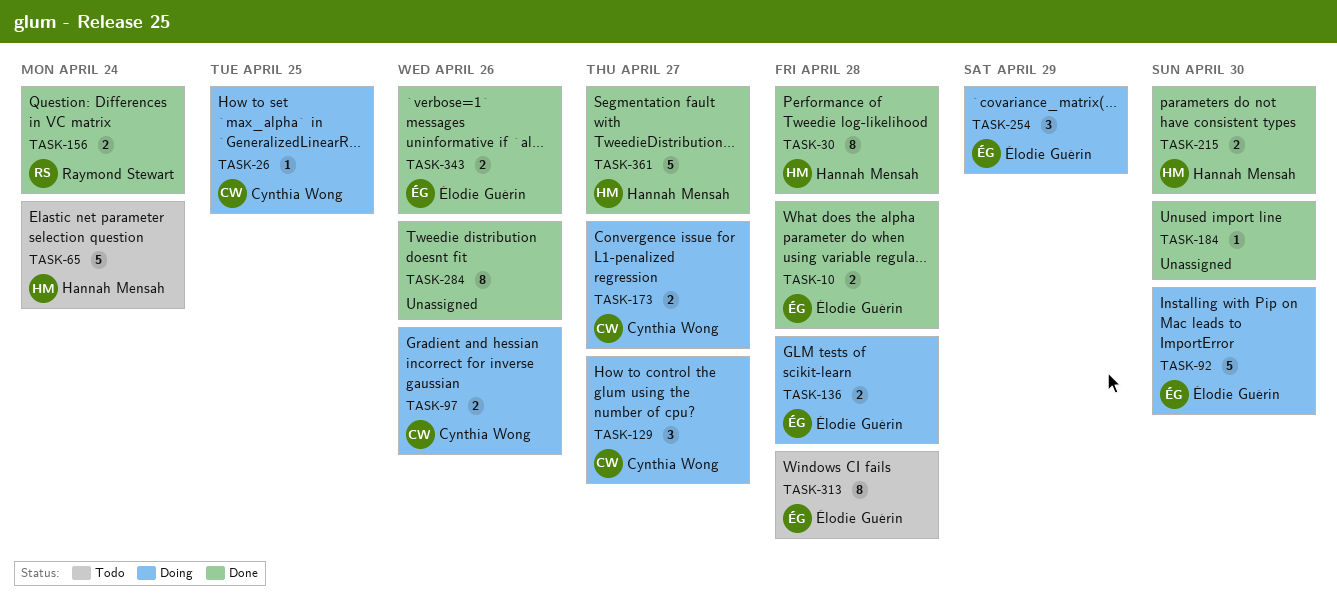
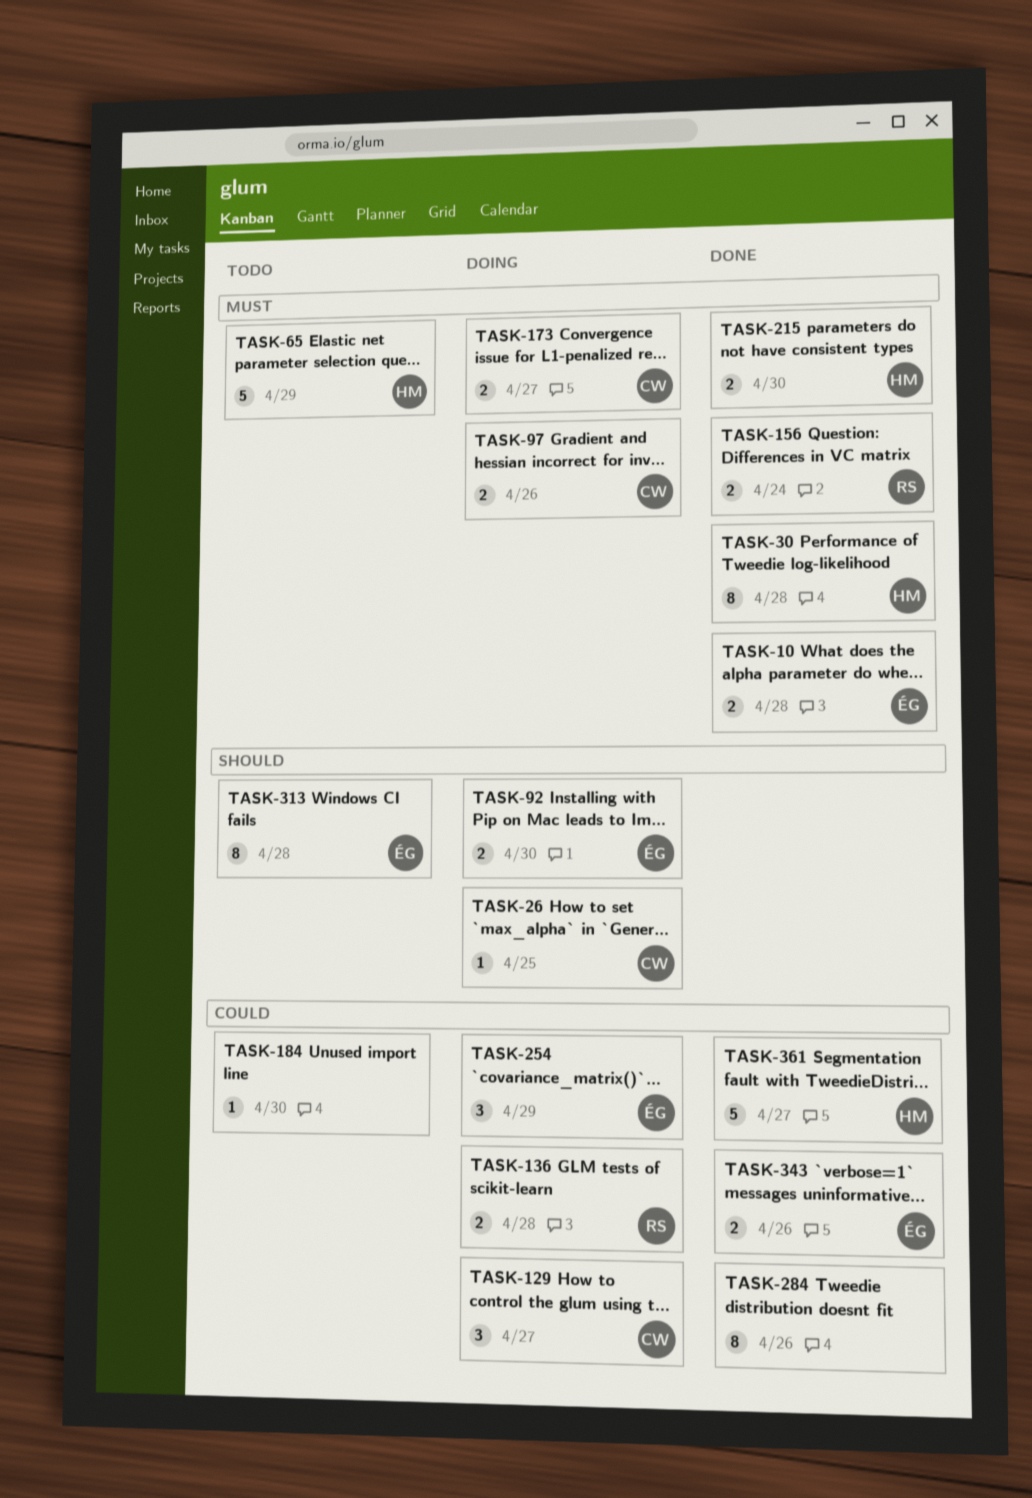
TASK-65, due: Apr 24 -> Apr 29
TASK-92, estimate: 5 -> 2
TASK-136, owner: Élodie Guérin -> Raymond Stewart
TASK-184, status: Done -> Todo

